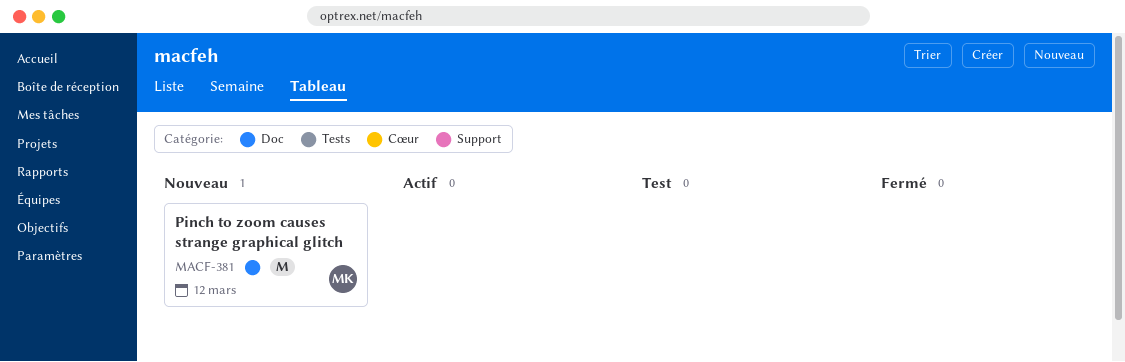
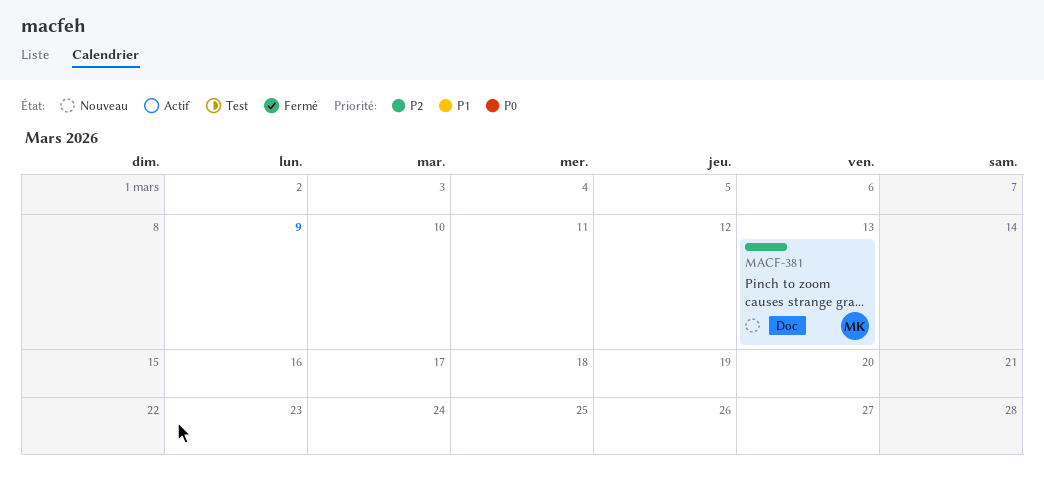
MACF-381, due: Mar 12 -> Mar 13

